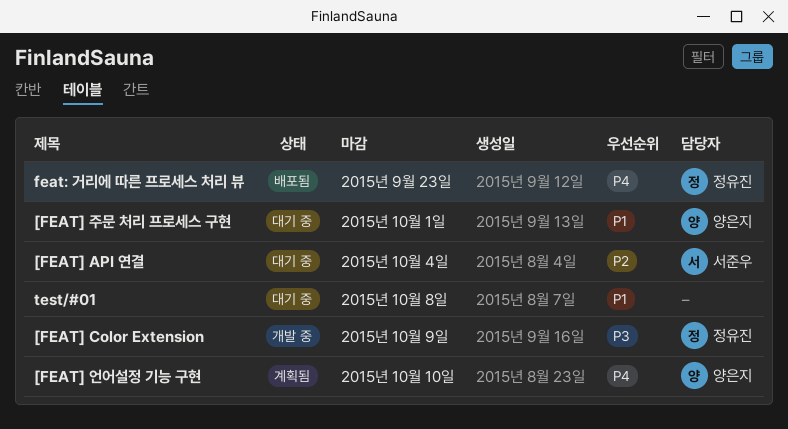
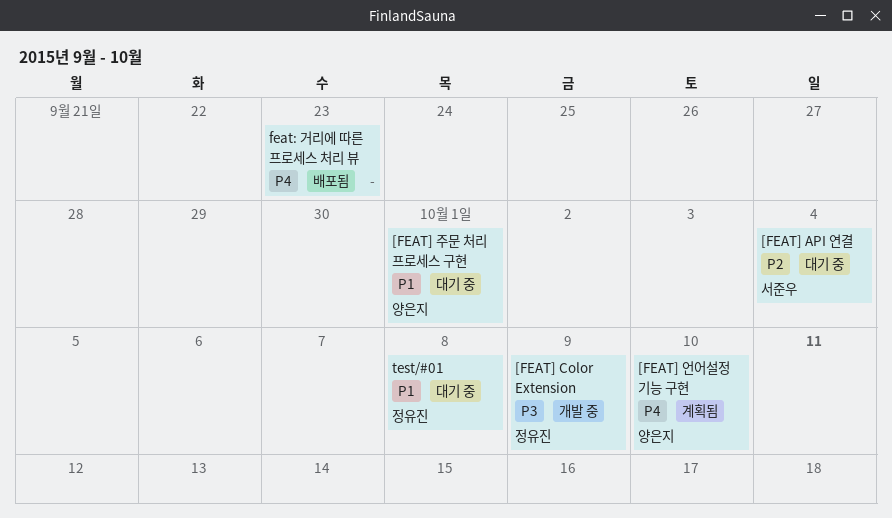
feat: 거리에 따른 프로세스 처리 뷰, owner: 정유진 -> none
test/#01, owner: none -> 정유진

